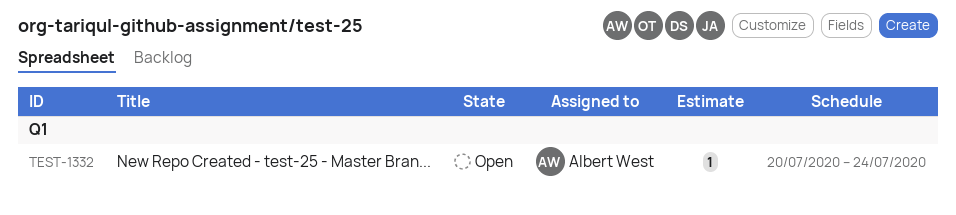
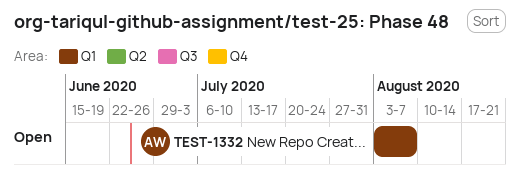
TEST-1332, start: Jul 20 -> Aug 3
TEST-1332, due: Jul 24 -> Aug 7

